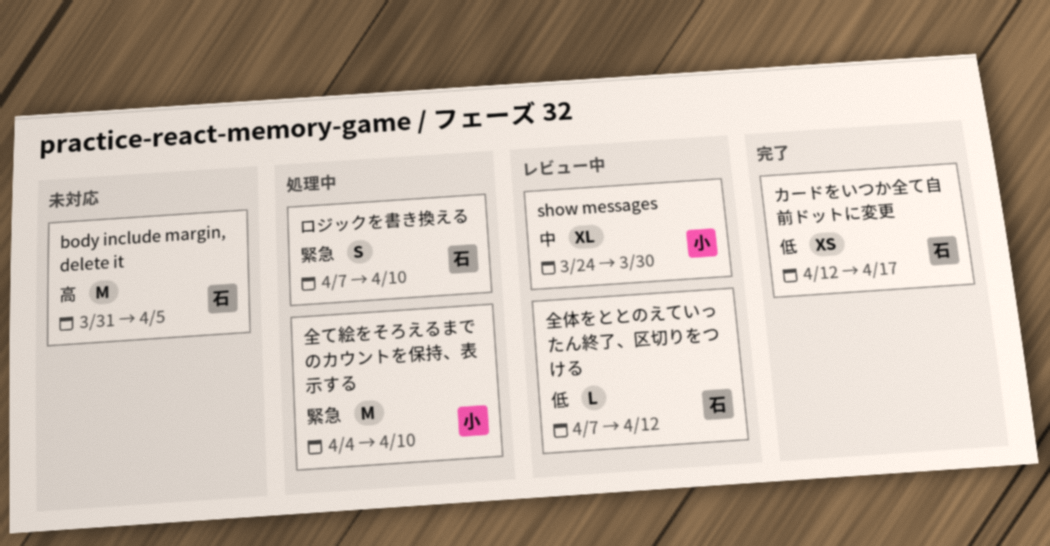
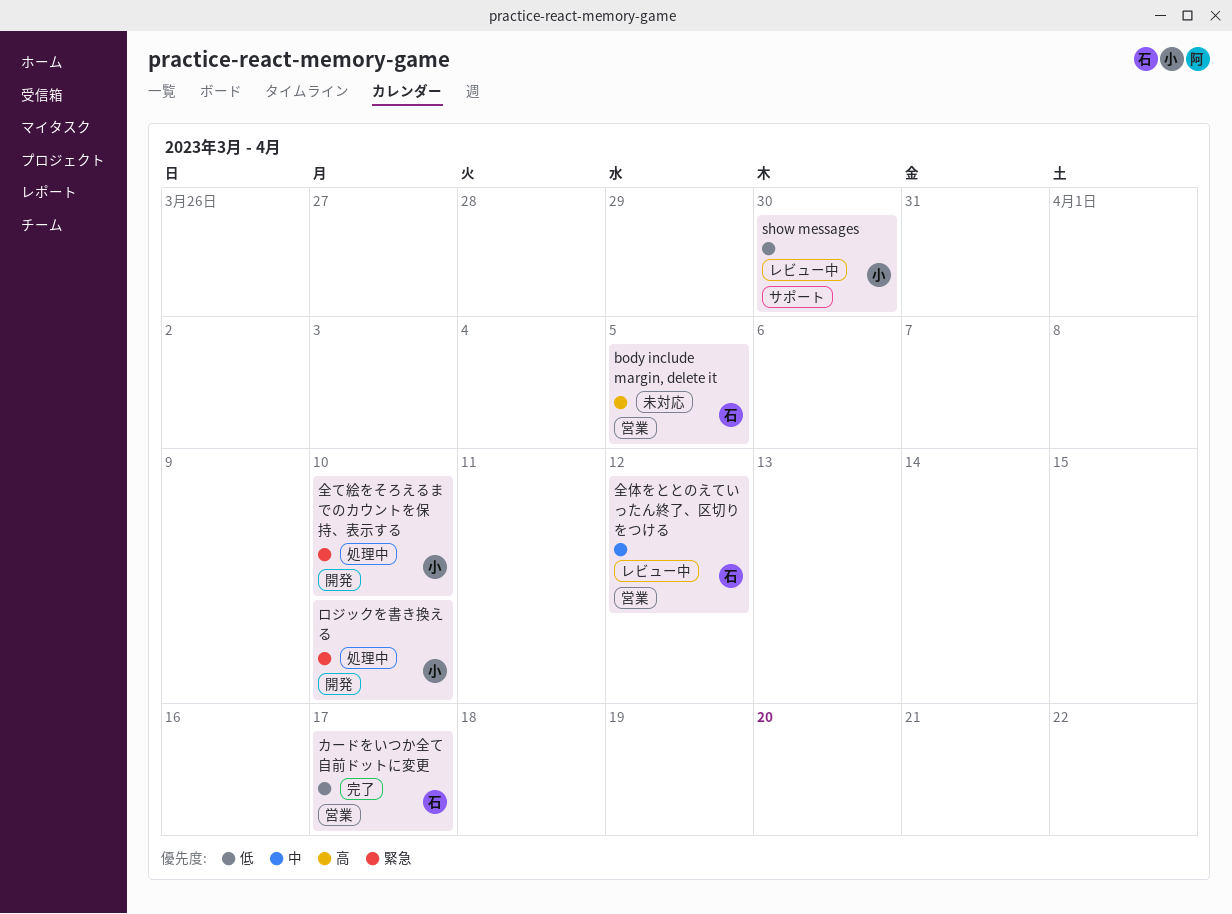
show messages, priority: 中 -> 低
ロジックを書き換える, owner: 石 -> 小
全体をととのえていったん終了、区切りをつける, priority: 低 -> 中

